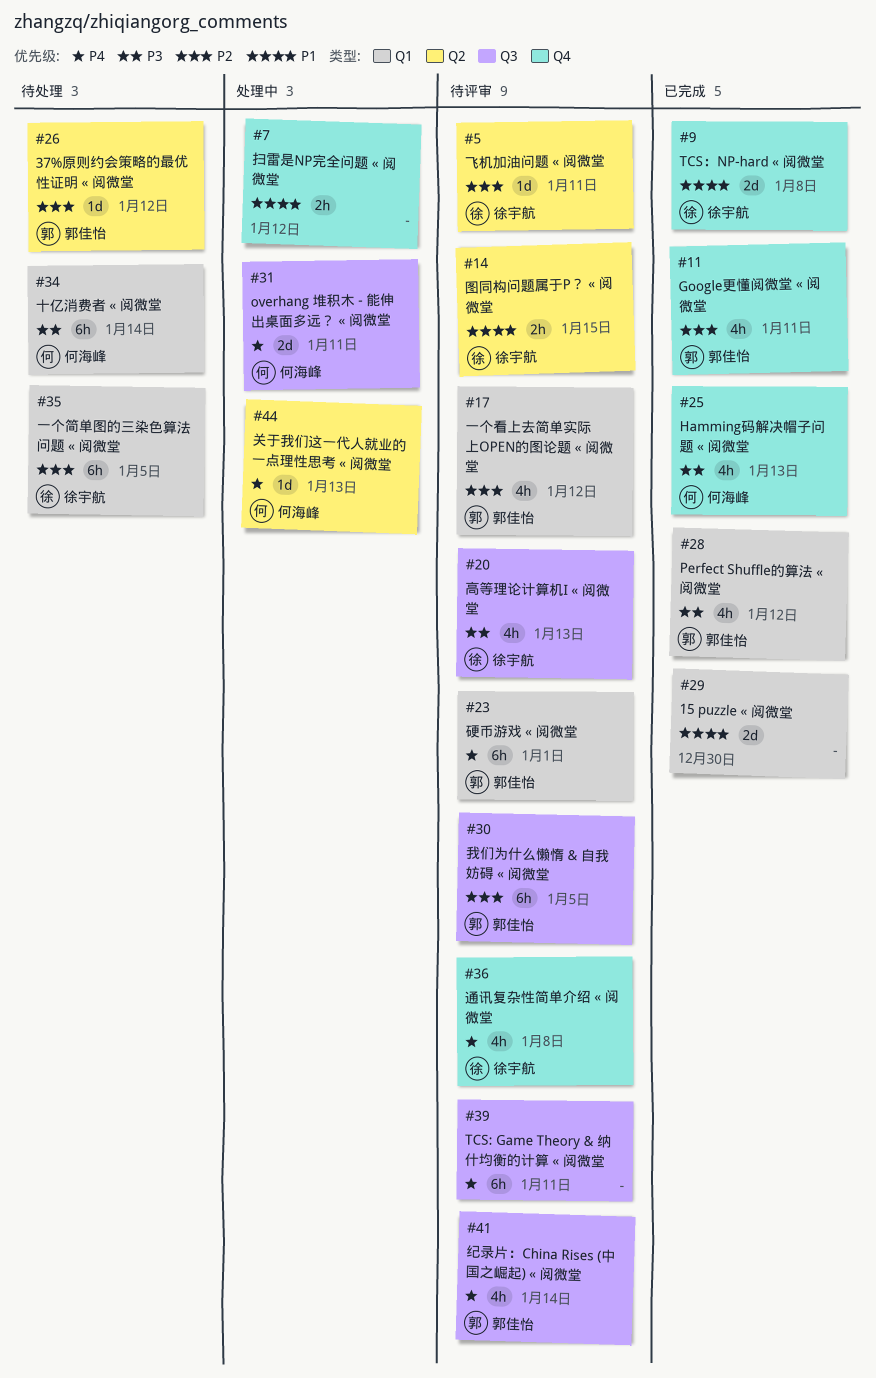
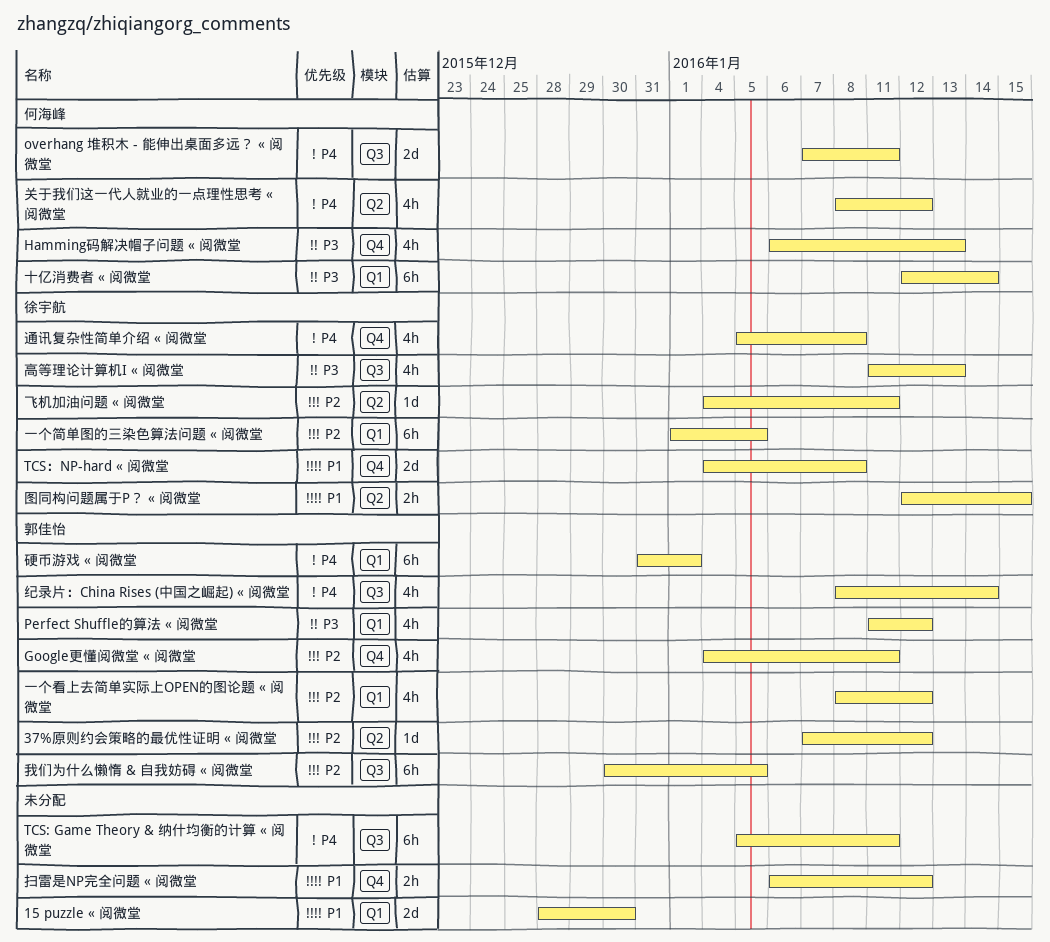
关于我们这一代人就业的一点理性思考 « 阅微堂, estimate: 1d -> 4h
关于我们这一代人就业的一点理性思考 « 阅微堂, due: Jan 13 -> Jan 12

